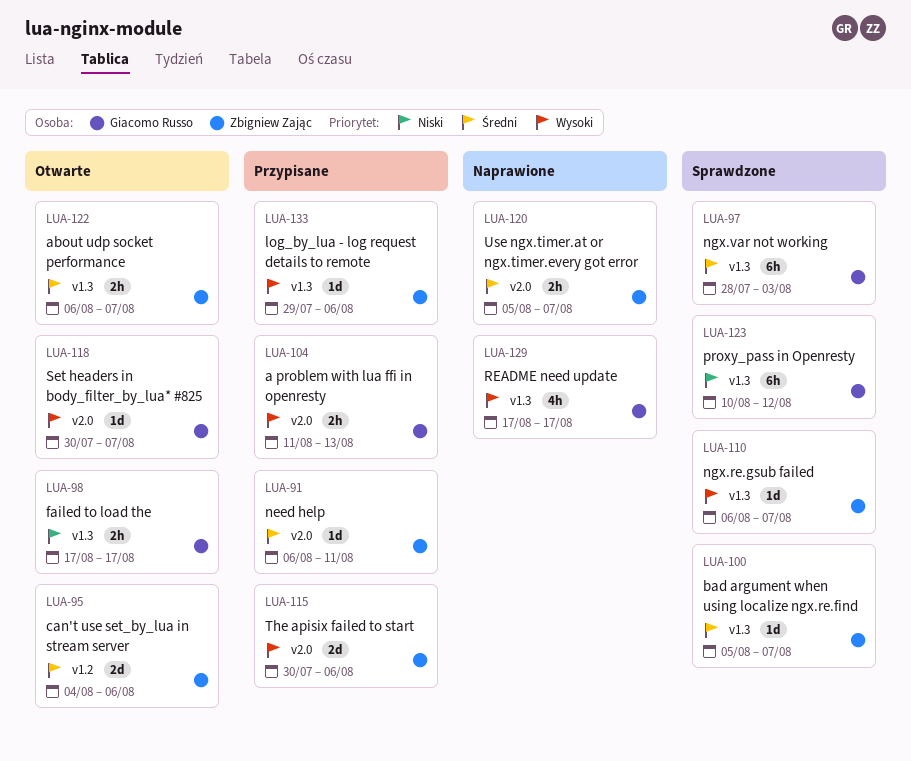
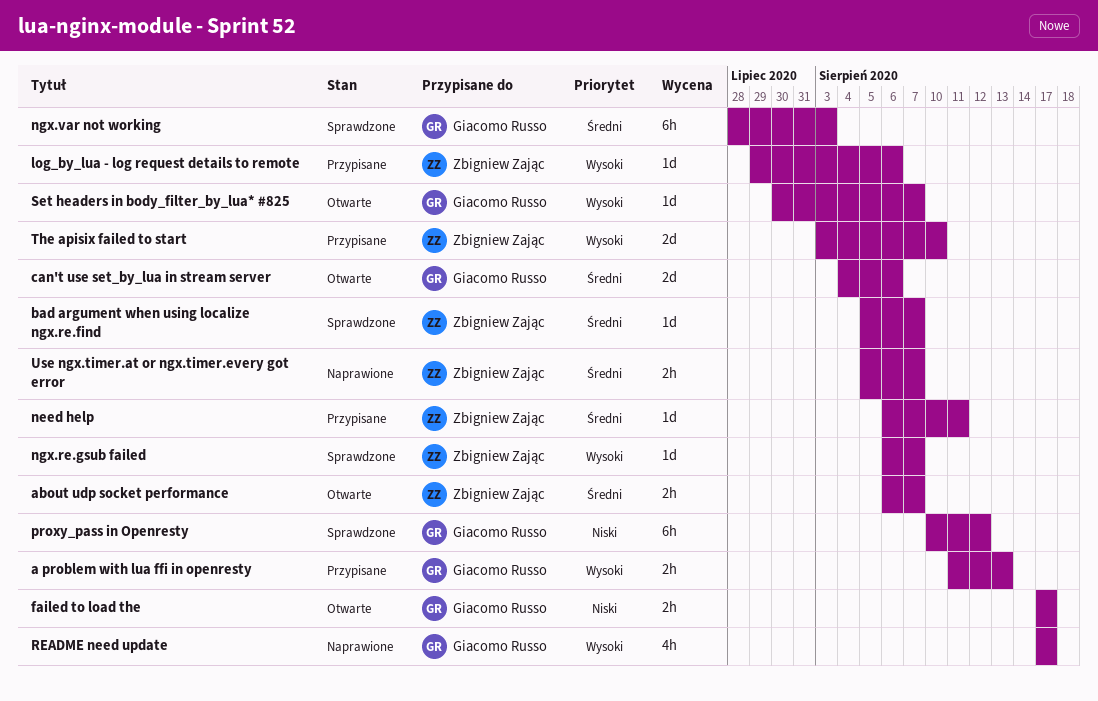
can't use set_by_lua in stream server, owner: Zbigniew Zając -> Giacomo Russo
The apisix failed to start, start: Jul 30 -> Aug 3
The apisix failed to start, due: Aug 6 -> Aug 10

